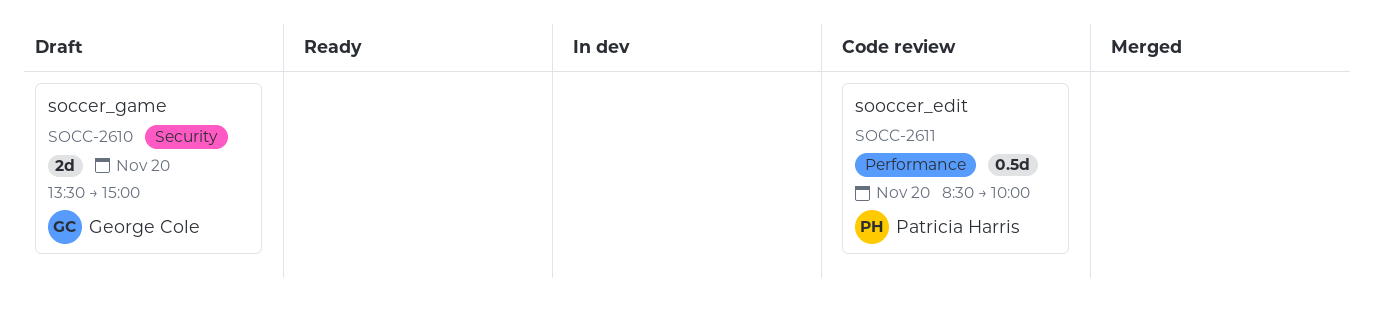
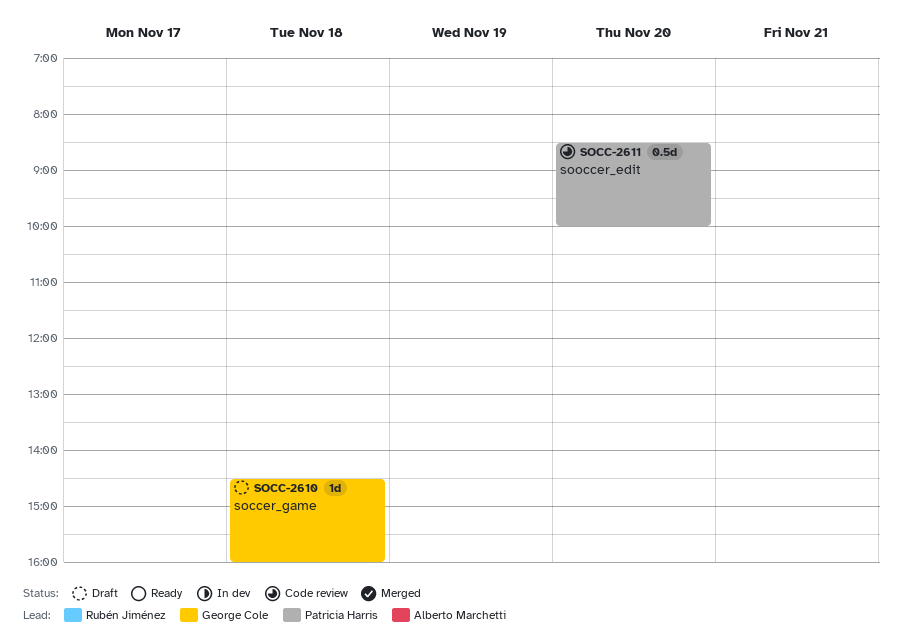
SOCC-2610, estimate: 2d -> 1d
SOCC-2610, day: Nov 20 -> Nov 18
SOCC-2610, begins: 13:30 -> 14:30
SOCC-2610, ends: 15:00 -> 16:00

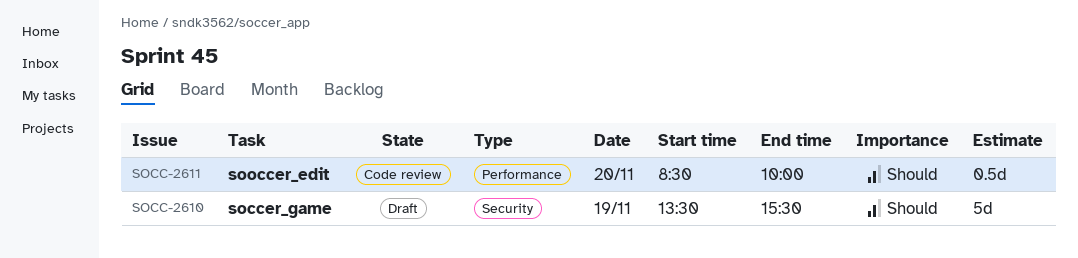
SOCC-2610, estimate: 1d -> 5d
SOCC-2610, day: Nov 18 -> Nov 19
SOCC-2610, begins: 14:30 -> 13:30
SOCC-2610, ends: 16:00 -> 15:30

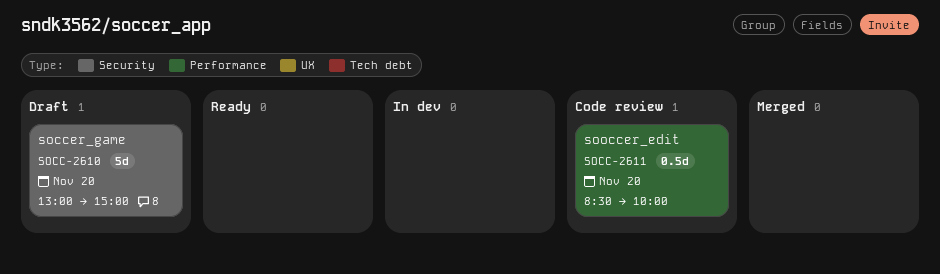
SOCC-2610, day: Nov 19 -> Nov 20
SOCC-2610, begins: 13:30 -> 13:00
SOCC-2610, ends: 15:30 -> 15:00

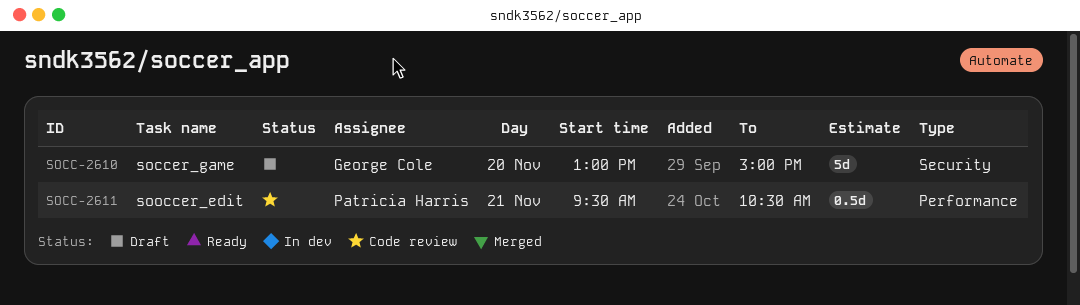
SOCC-2611, day: Nov 20 -> Nov 21
SOCC-2611, begins: 08:30 -> 09:30
SOCC-2611, ends: 10:00 -> 10:30

